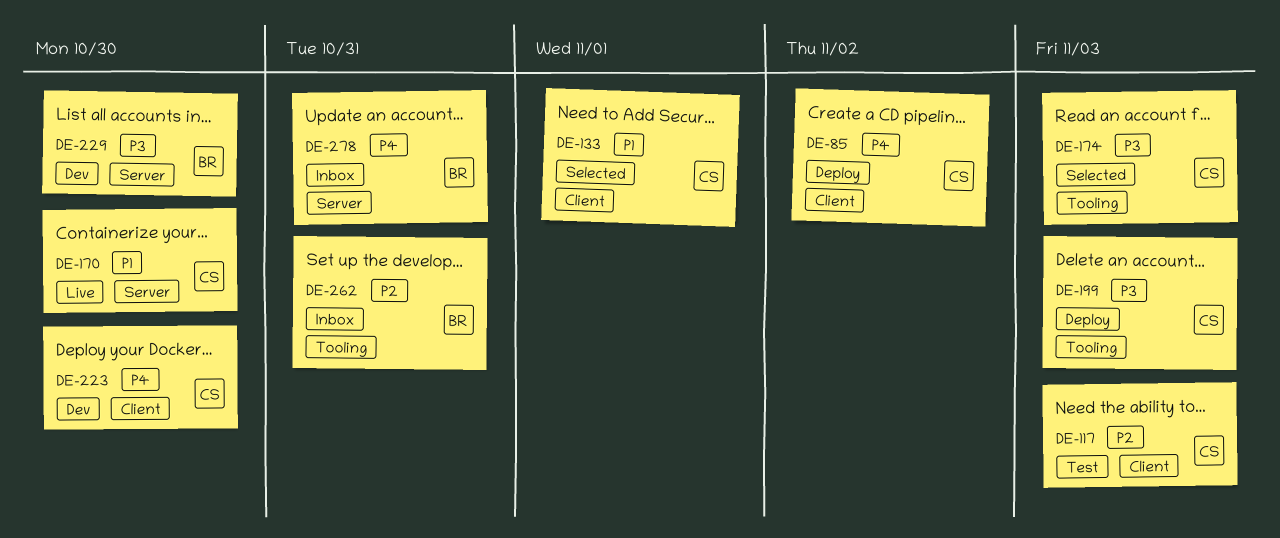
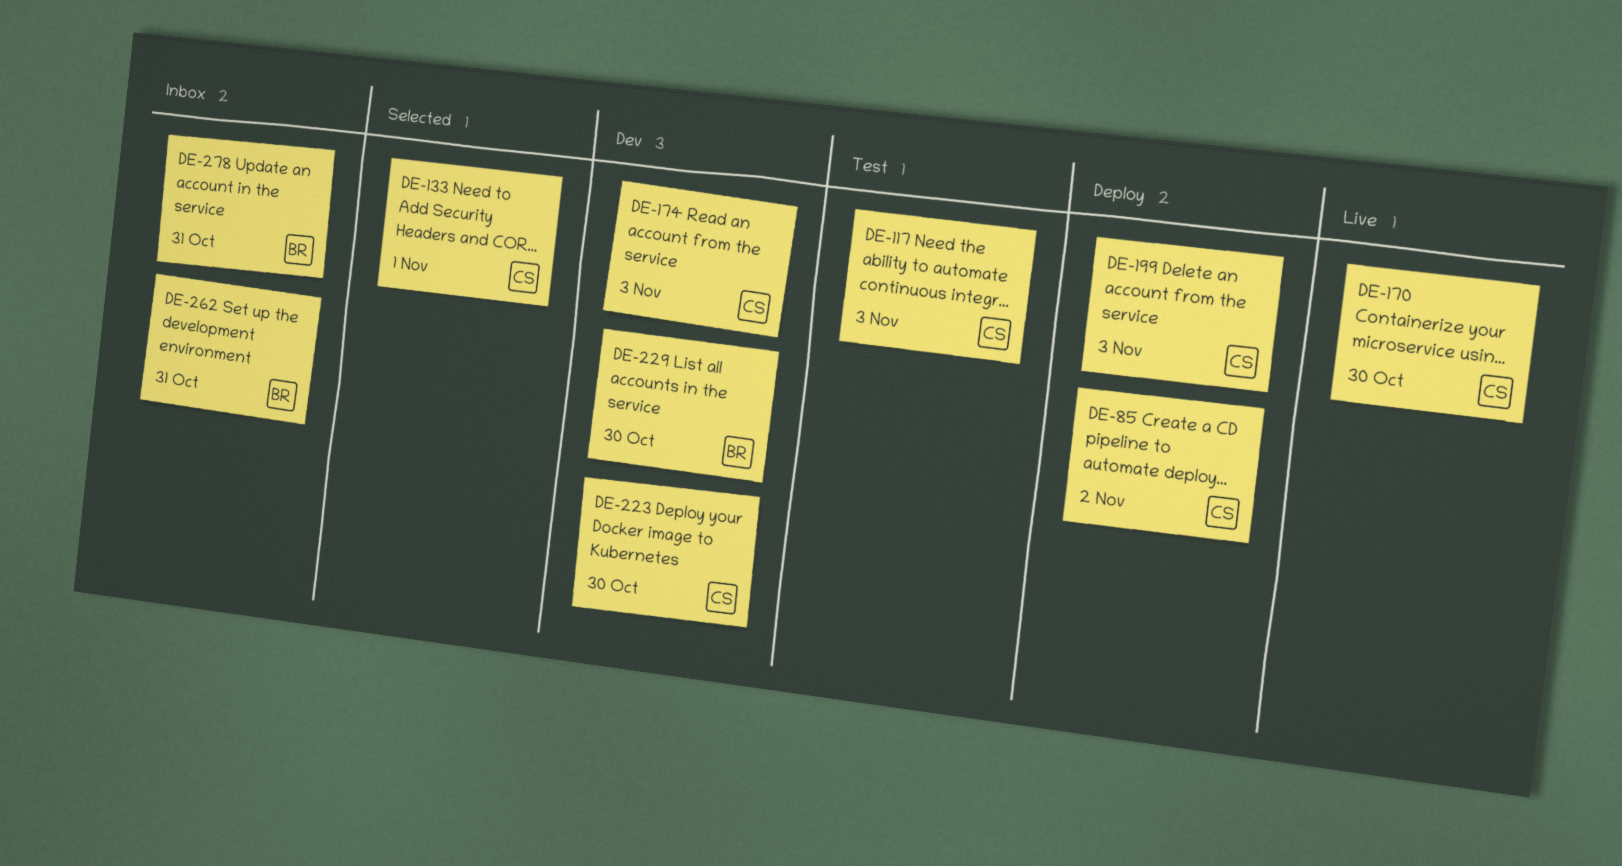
DE-174, status: Selected -> Dev

